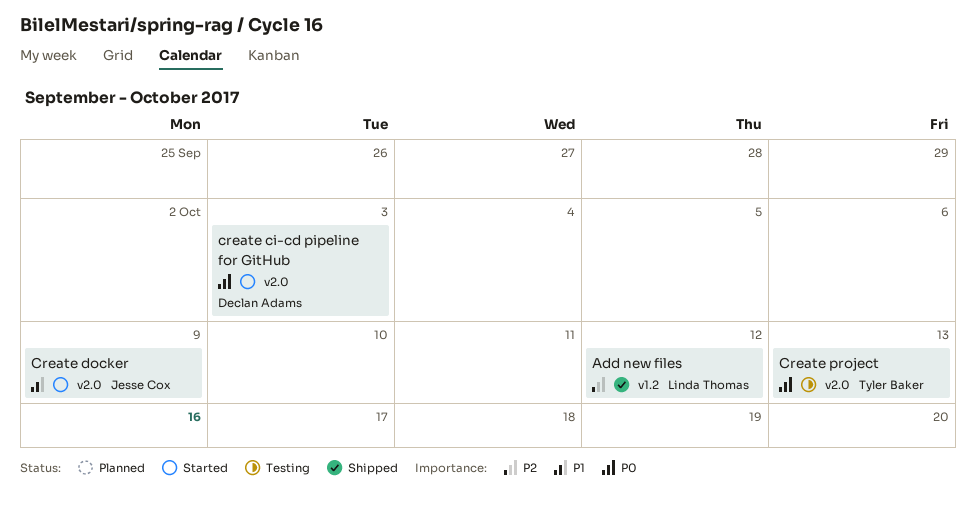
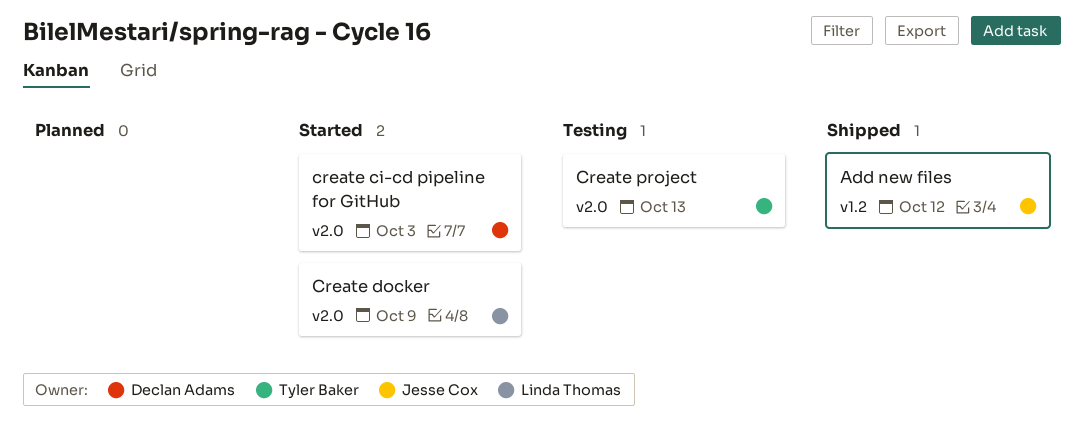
Add new files, owner: Linda Thomas -> Jesse Cox
Create docker, owner: Jesse Cox -> Linda Thomas

